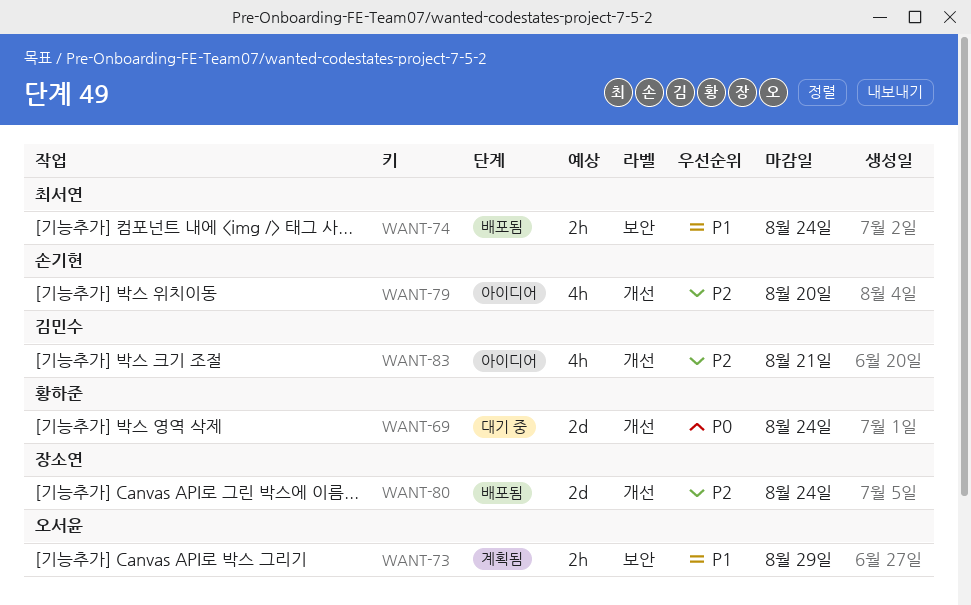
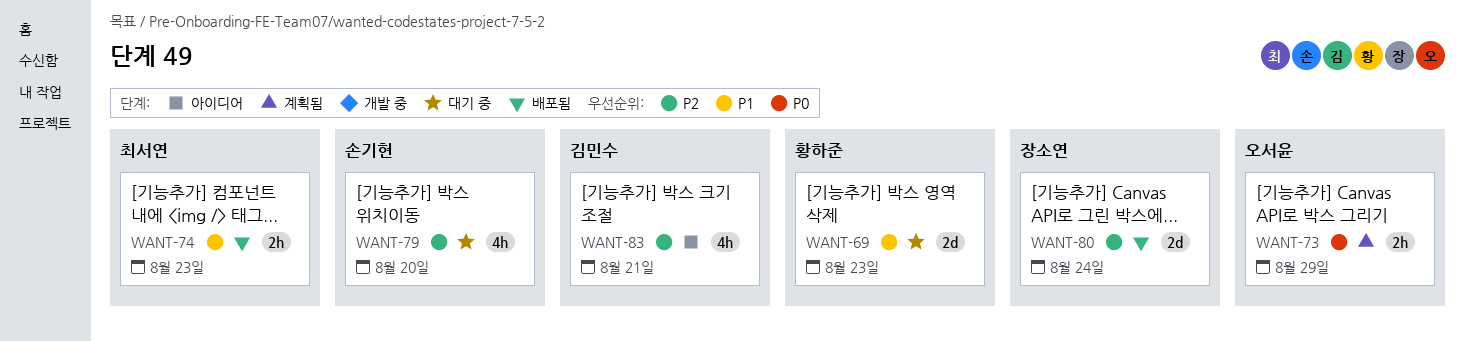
WANT-69, priority: P0 -> P1
WANT-69, due: Aug 24 -> Aug 23
WANT-73, priority: P1 -> P0
WANT-74, due: Aug 24 -> Aug 23
WANT-79, status: 아이디어 -> 대기 중

